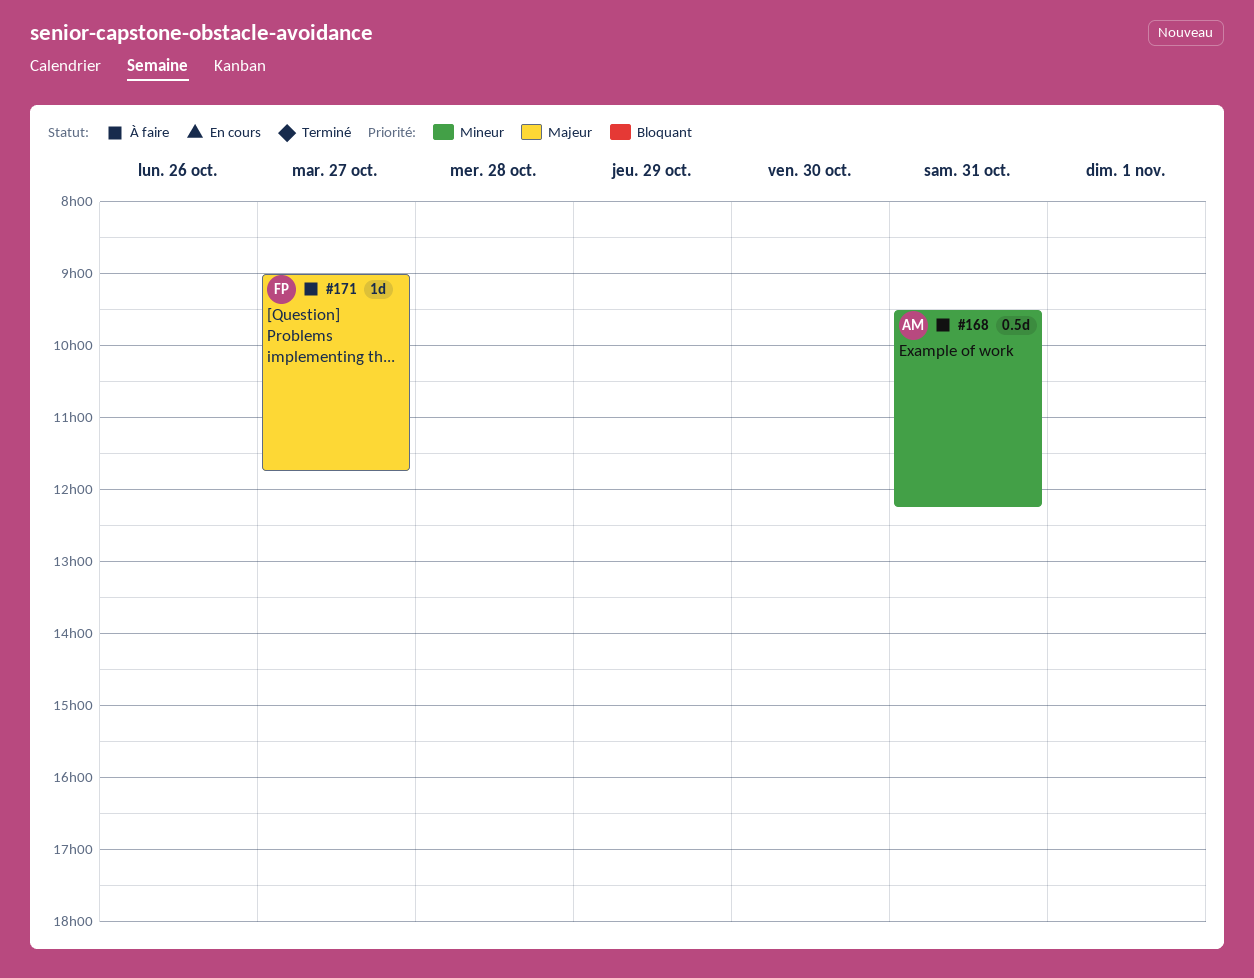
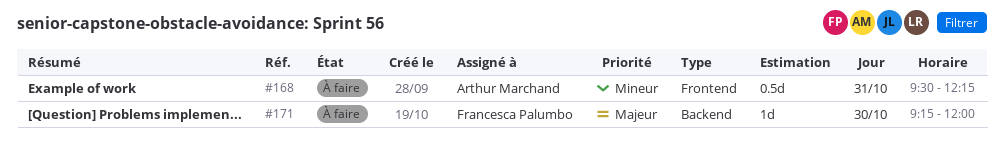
#171, day: Oct 27 -> Oct 30
#171, begins: 09:00 -> 09:15
#171, ends: 11:45 -> 12:00

